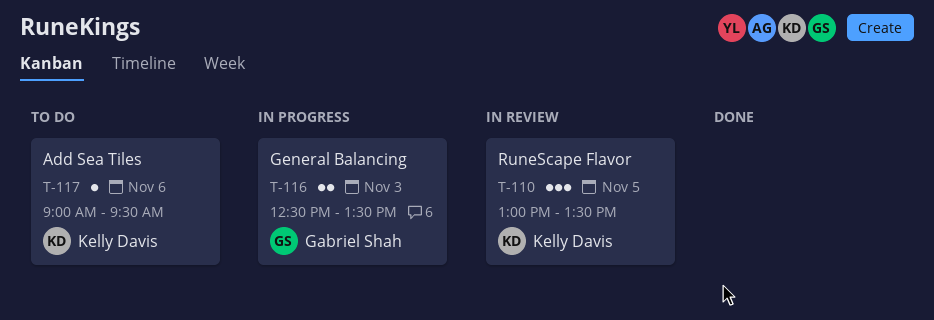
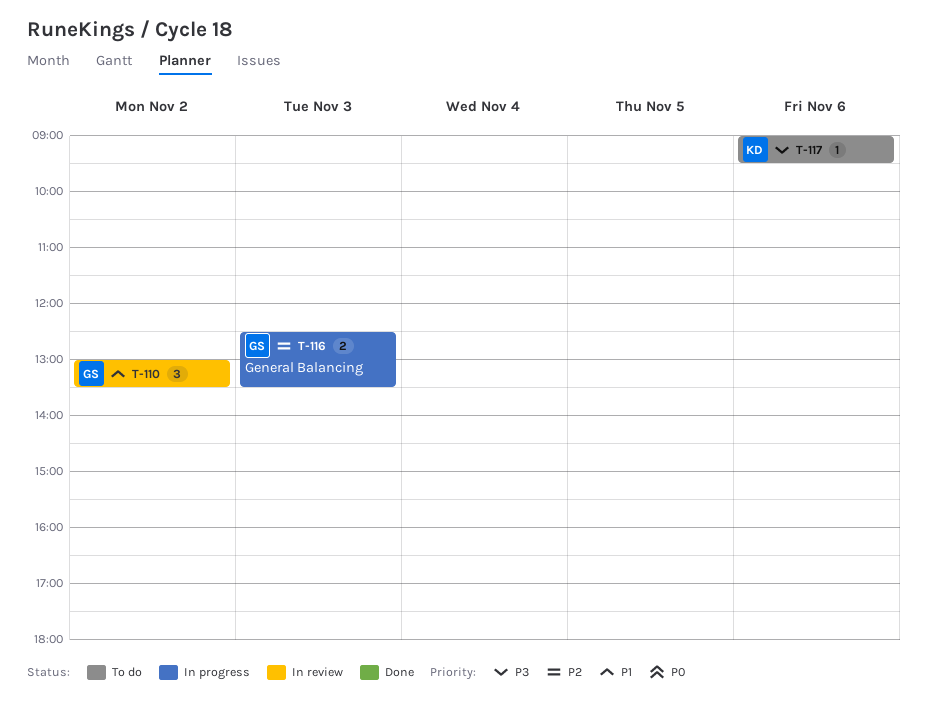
T-110, owner: Kelly Davis -> Gabriel Shah
T-110, day: Nov 5 -> Nov 2

